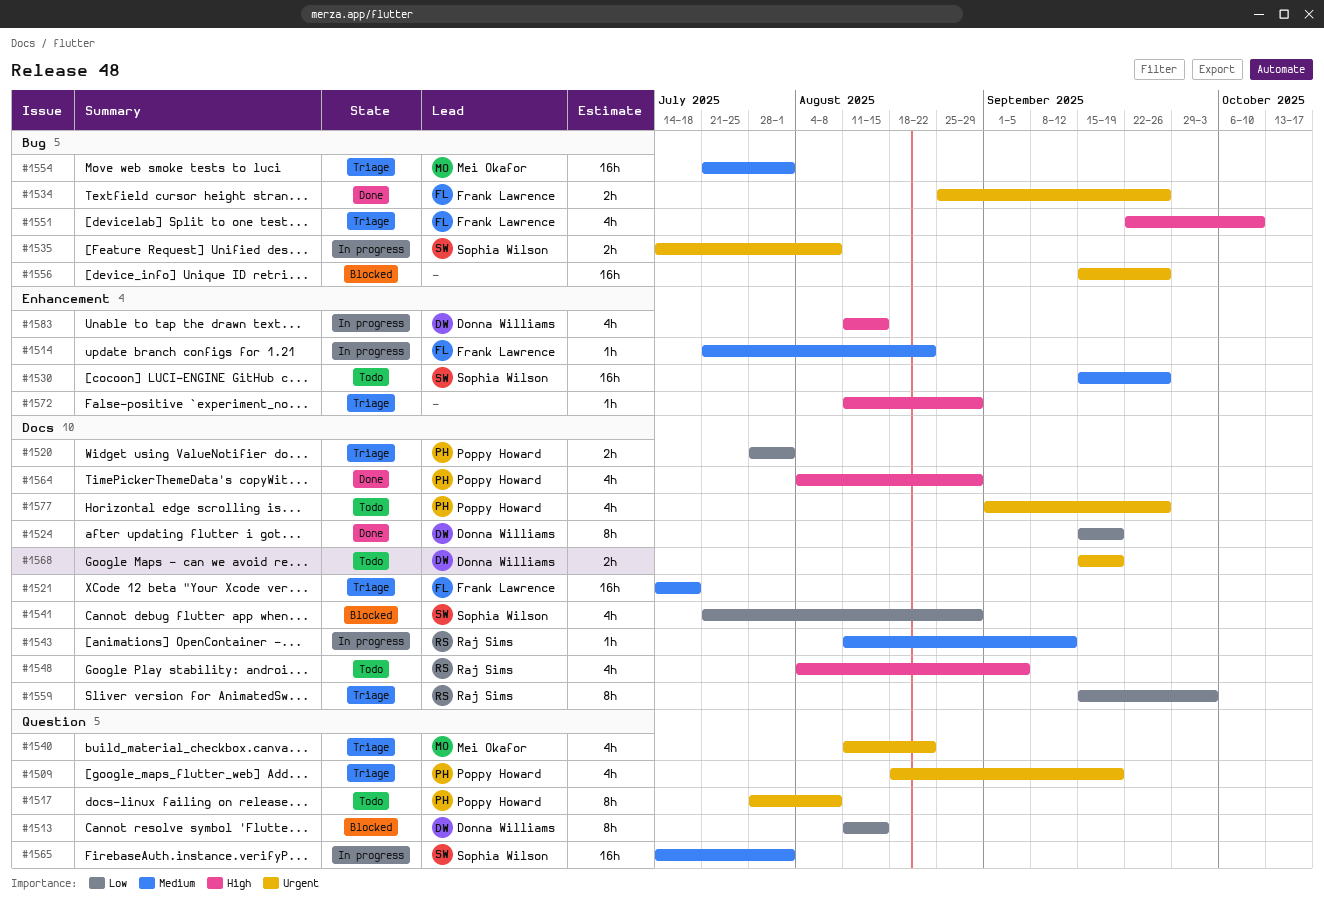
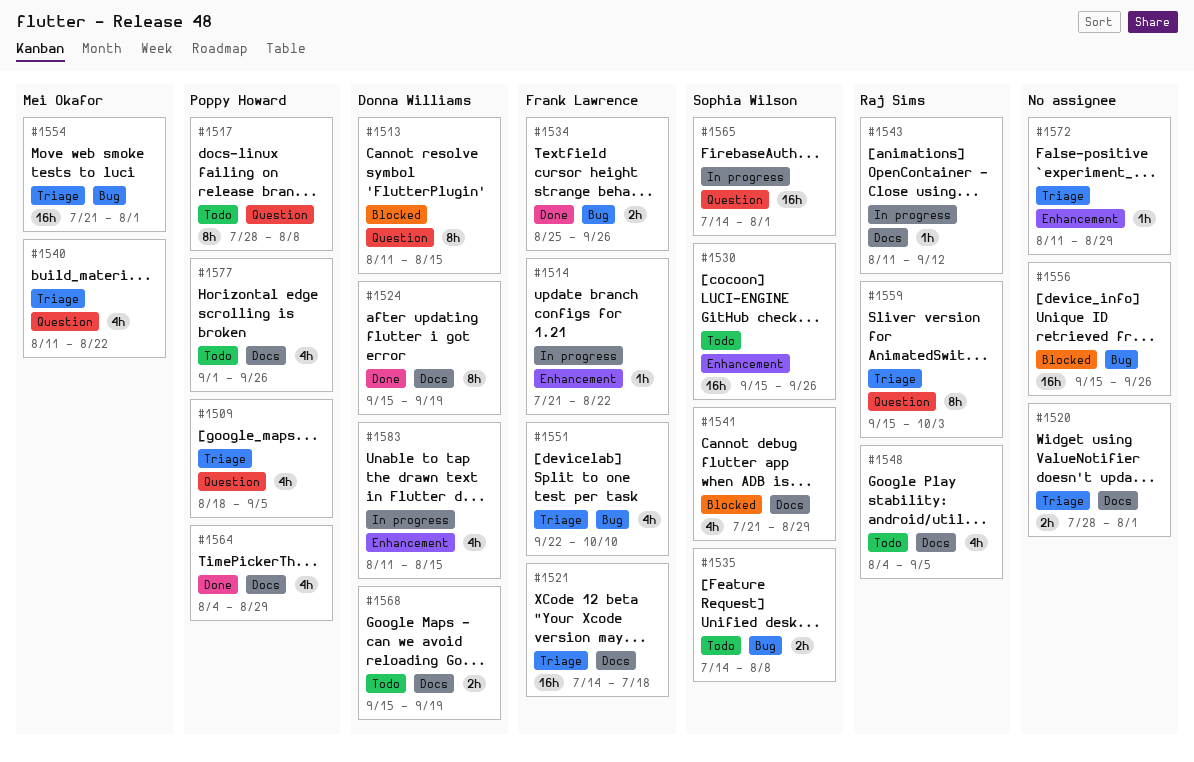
#1509, due: Sep 19 -> Sep 5
#1520, owner: Poppy Howard -> none
#1535, status: In progress -> Todo
#1559, label: Docs -> Question

